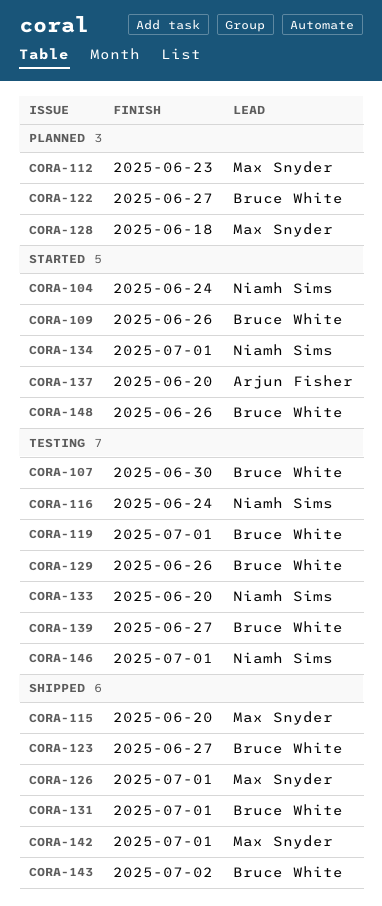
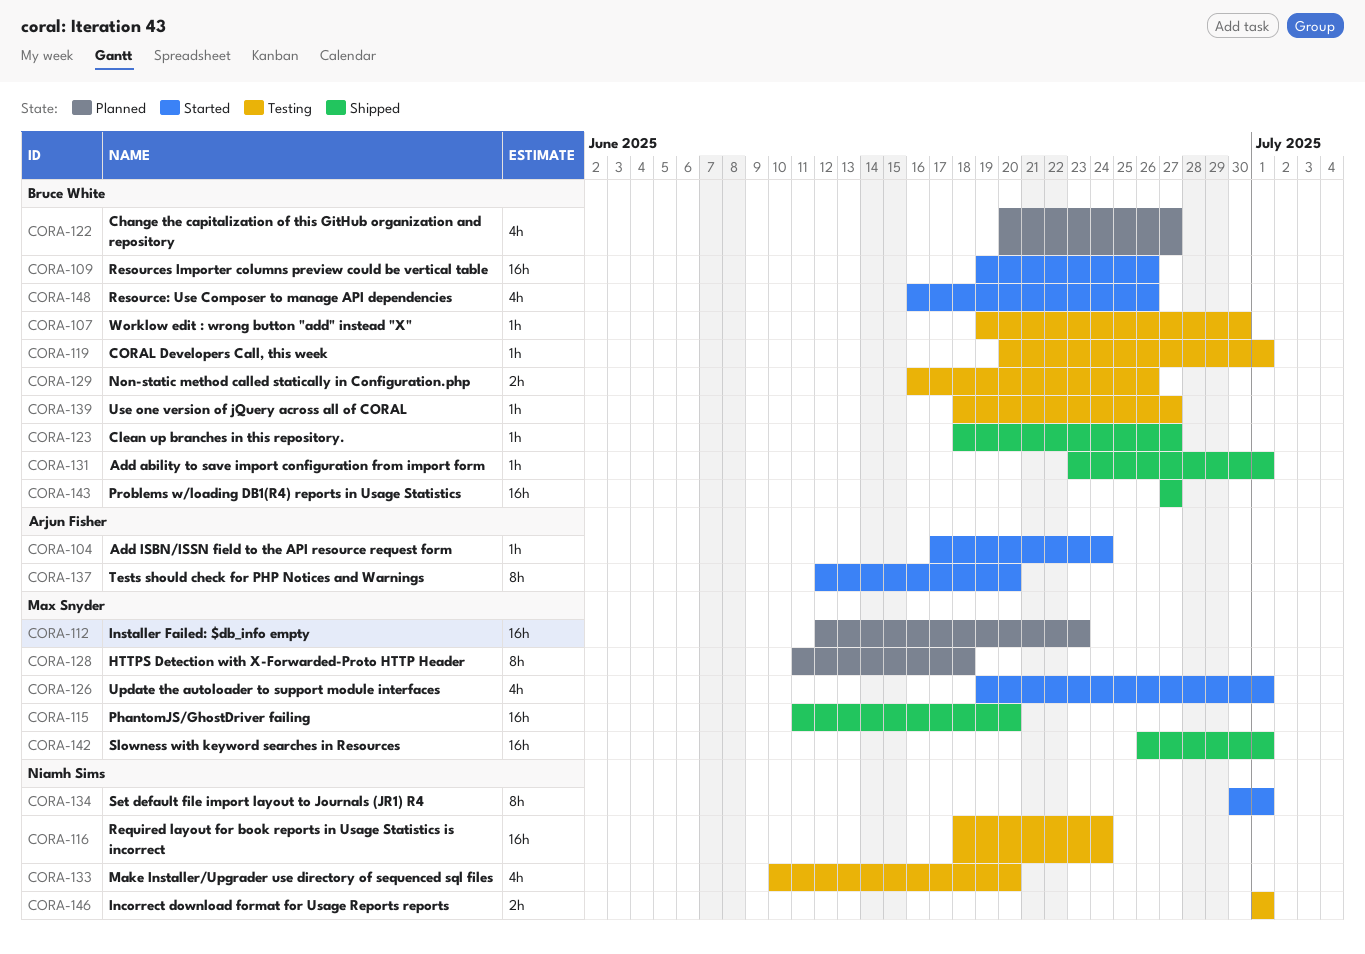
CORA-104, owner: Niamh Sims -> Arjun Fisher
CORA-126, status: Shipped -> Started
CORA-143, due: Jul 2 -> Jun 27

